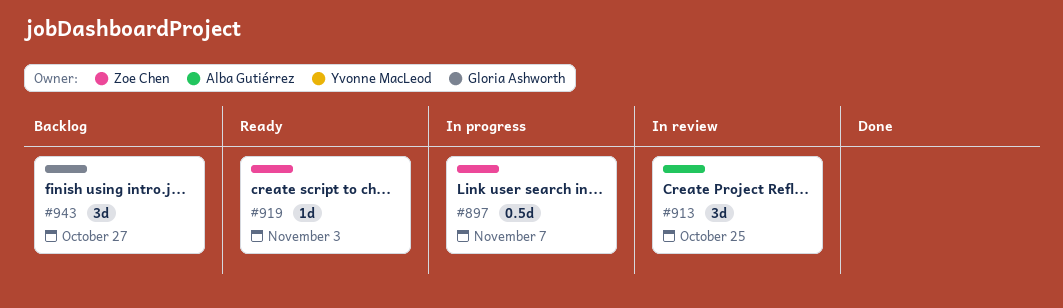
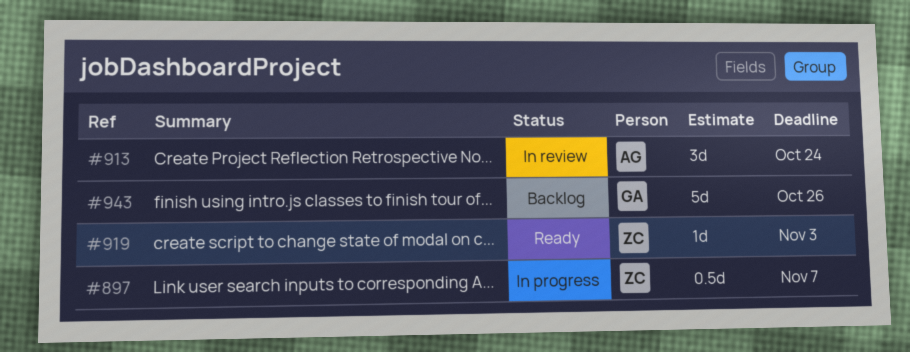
#913, due: Oct 25 -> Oct 24
#943, estimate: 3d -> 5d
#943, due: Oct 27 -> Oct 26

